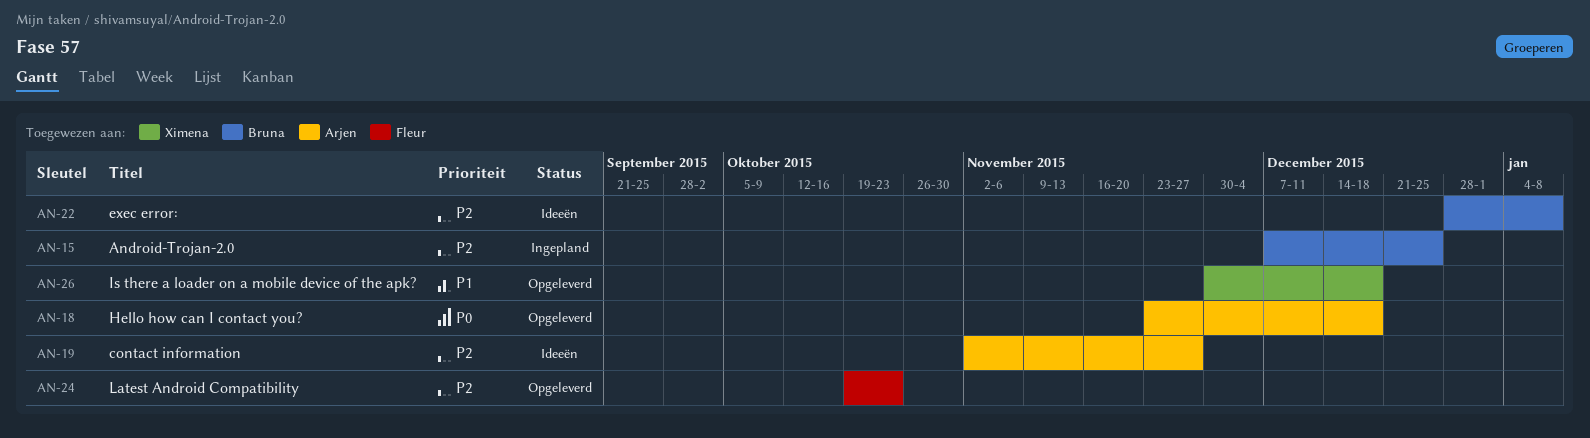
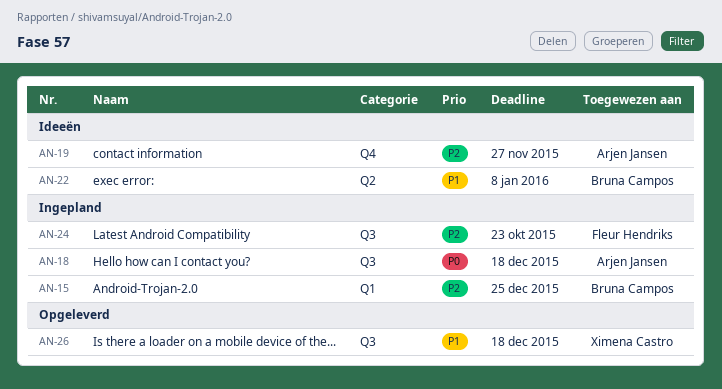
AN-18, status: Opgeleverd -> Ingepland
AN-22, priority: P2 -> P1
AN-24, status: Opgeleverd -> Ingepland

